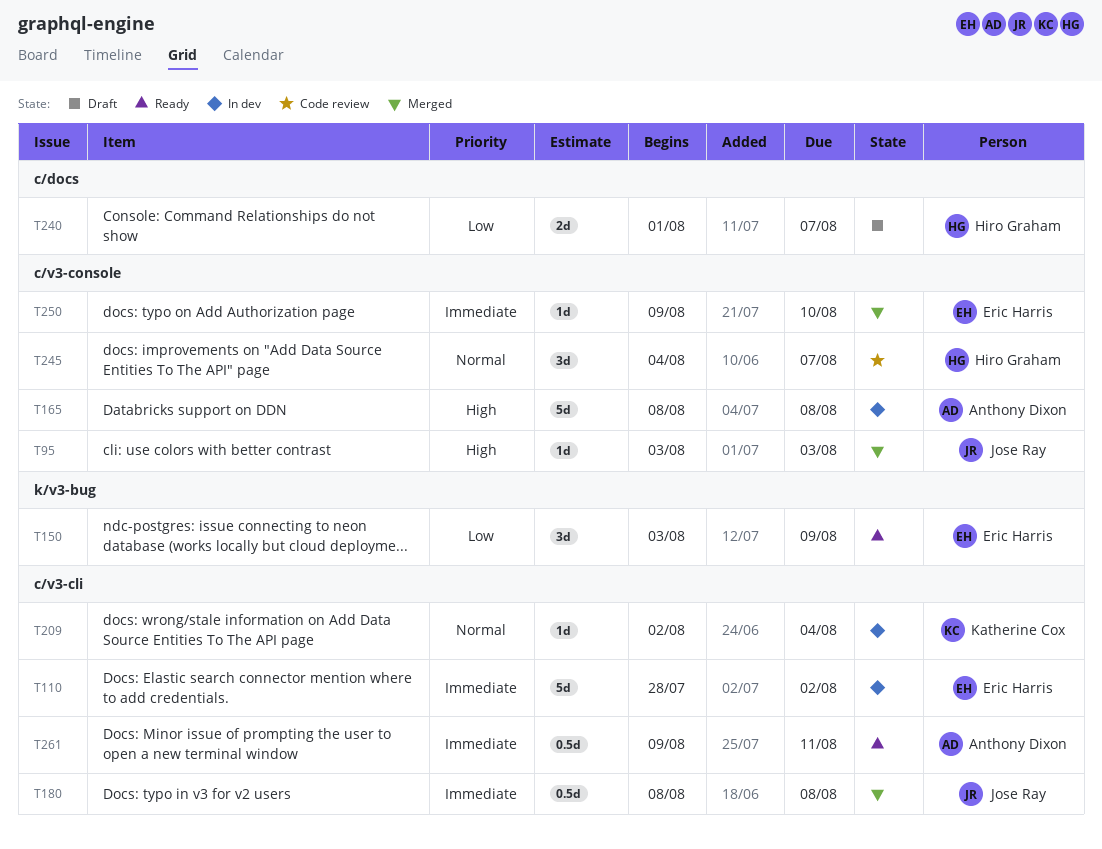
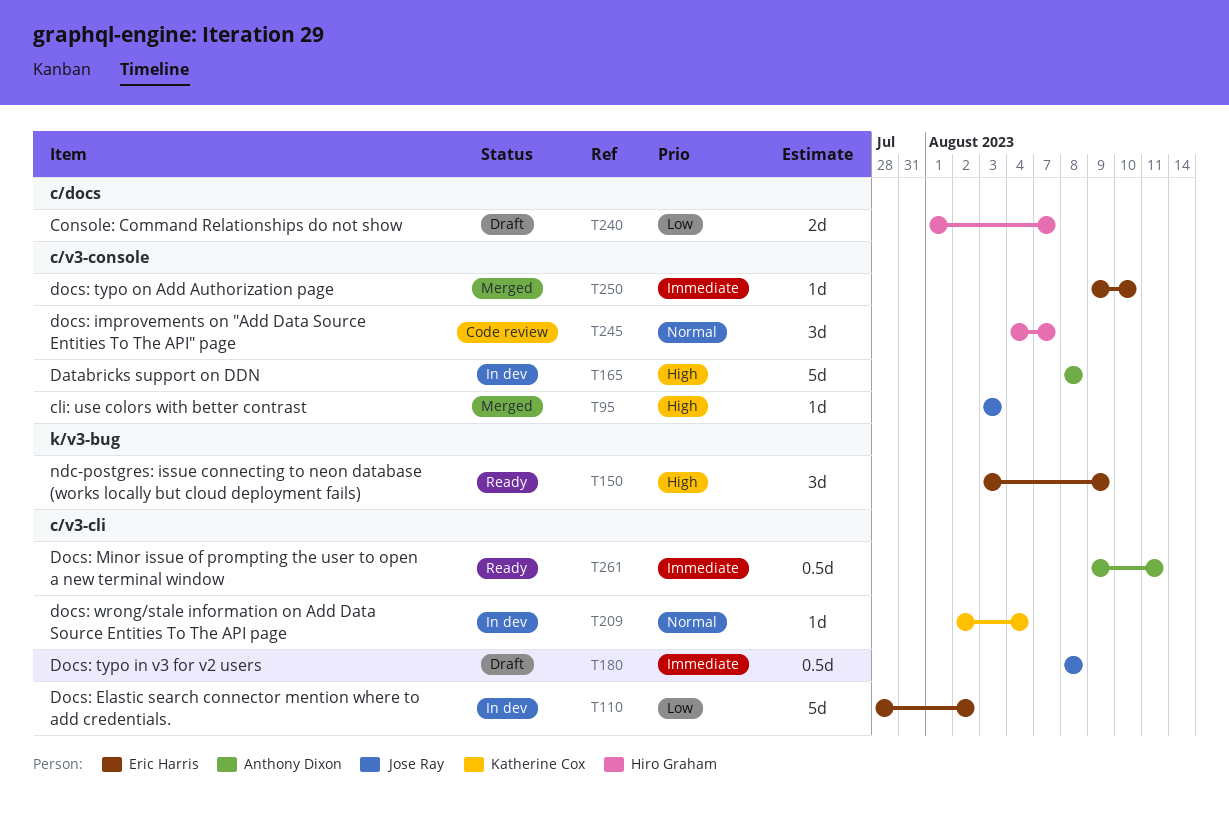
T110, priority: Immediate -> Low
T150, priority: Low -> High
T180, status: Merged -> Draft

